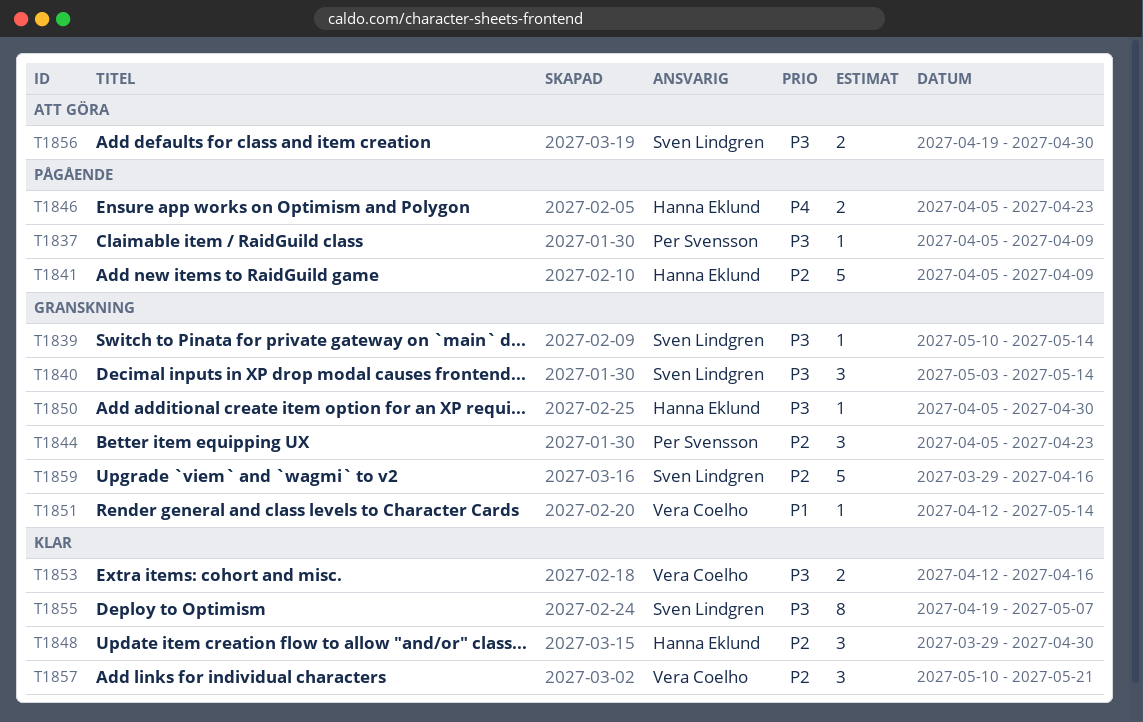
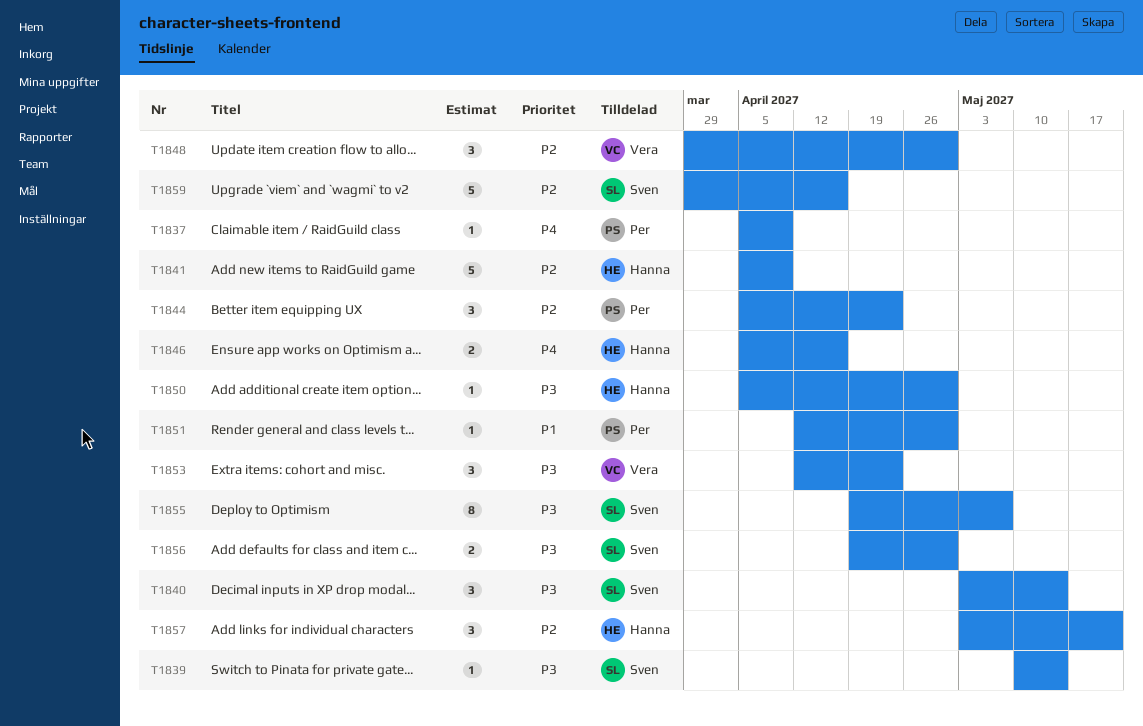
T1837, priority: P3 -> P4
T1846, due: Apr 23 -> Apr 16
T1848, owner: Hanna Eklund -> Vera Coelho
T1851, owner: Vera Coelho -> Per Svensson
T1851, due: May 14 -> Apr 30
T1853, estimate: 2 -> 3
T1853, due: Apr 16 -> Apr 23
T1857, owner: Vera Coelho -> Hanna Eklund
T1857, start: May 10 -> May 3

